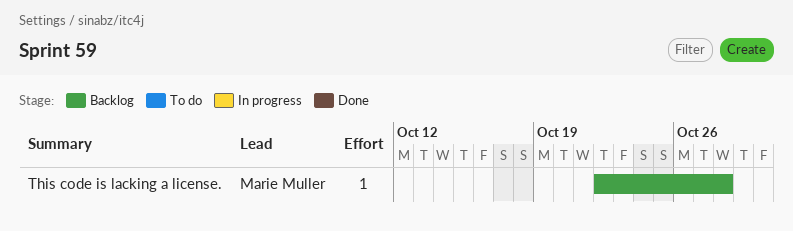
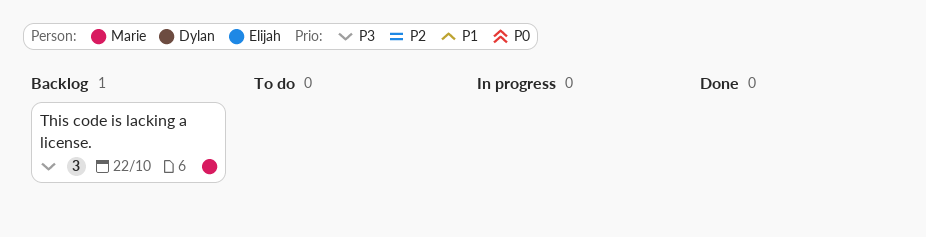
This code is lacking a license., estimate: 1 -> 3
This code is lacking a license., due: Oct 28 -> Oct 22

